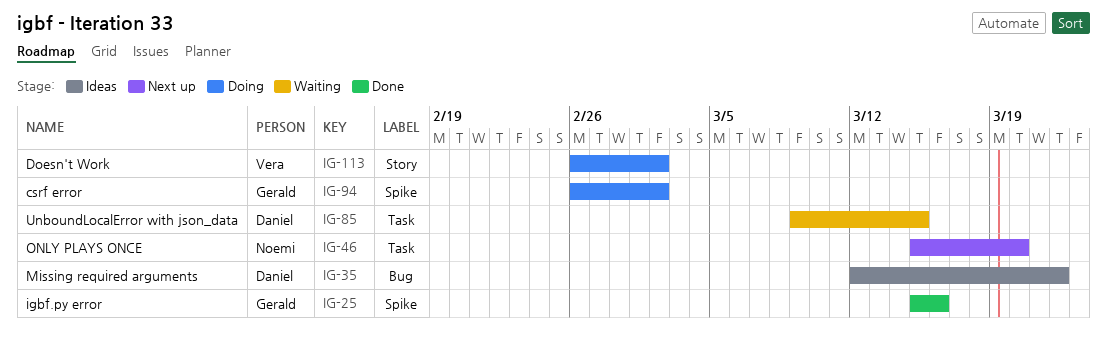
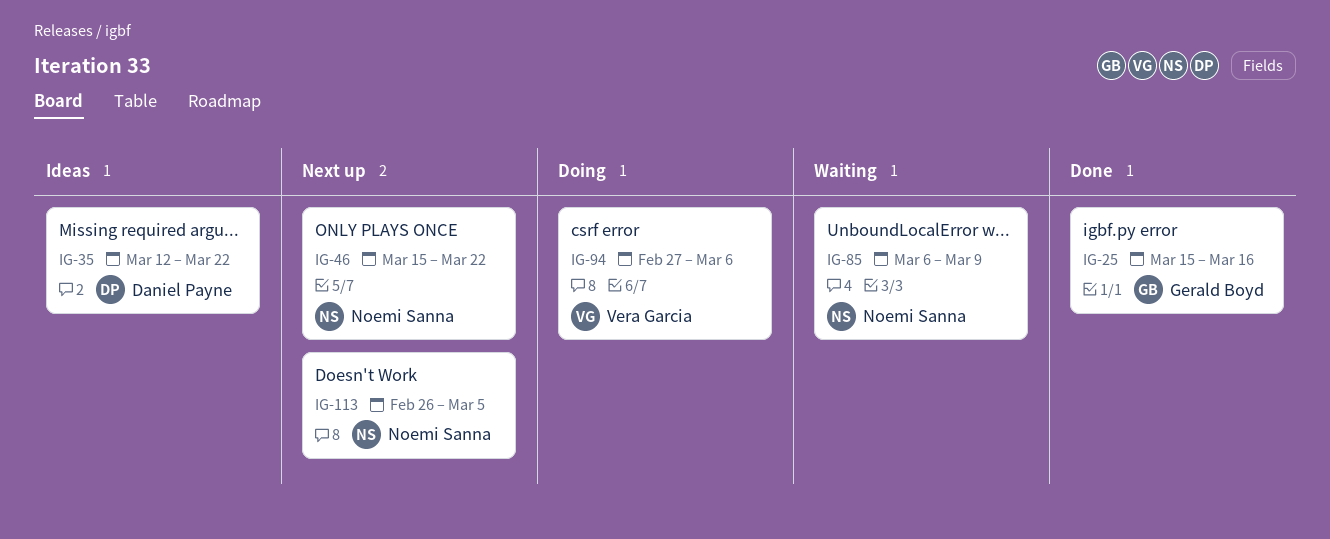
IG-46, due: Mar 20 -> Mar 22
IG-85, owner: Daniel Payne -> Noemi Sanna
IG-85, start: Mar 9 -> Mar 6
IG-85, due: Mar 15 -> Mar 9
IG-94, owner: Gerald Boyd -> Vera Garcia
IG-94, start: Feb 26 -> Feb 27
IG-94, due: Mar 2 -> Mar 6
IG-113, status: Doing -> Next up
IG-113, owner: Vera Garcia -> Noemi Sanna
IG-113, due: Mar 2 -> Mar 5

